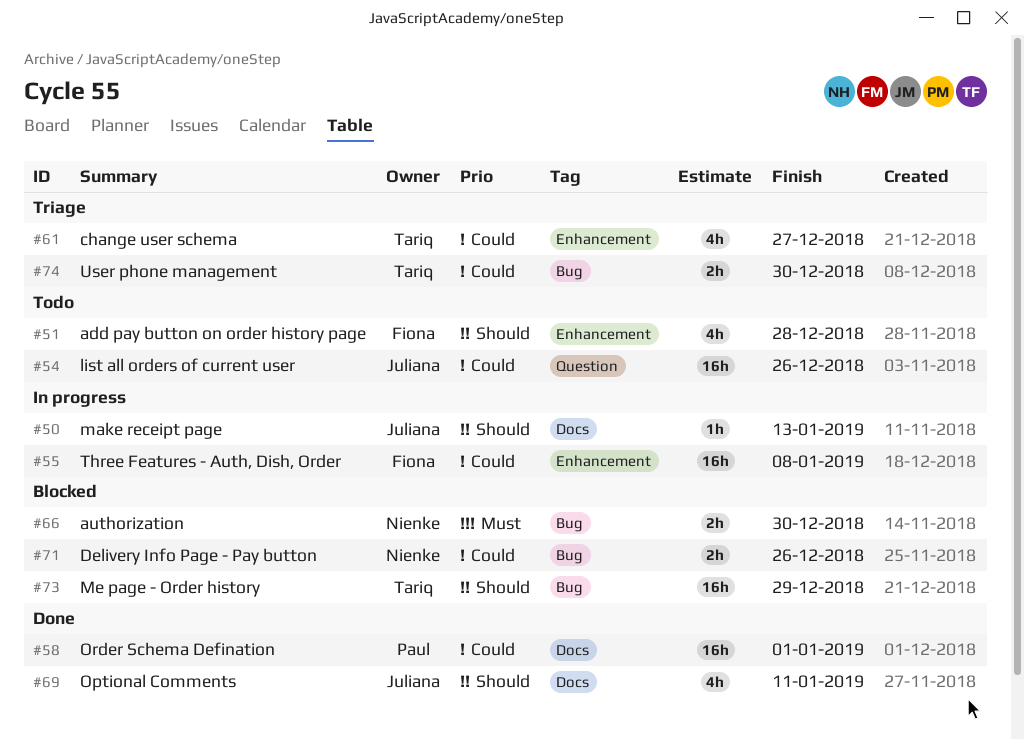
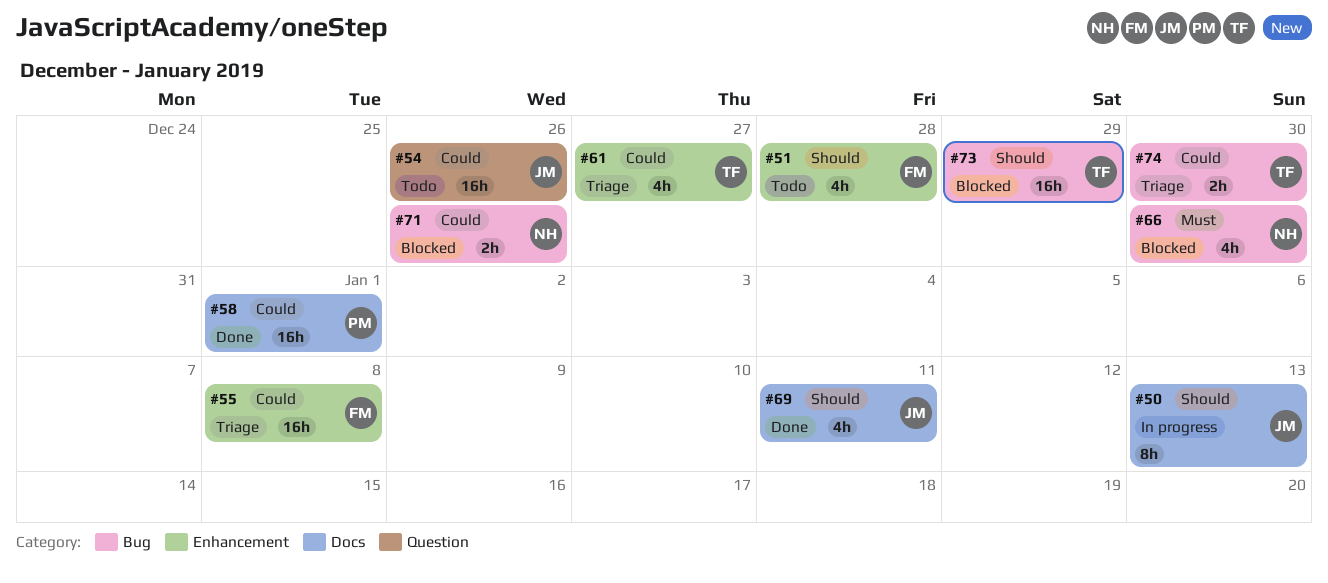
#50, estimate: 1h -> 8h
#55, status: In progress -> Triage
#66, estimate: 2h -> 4h

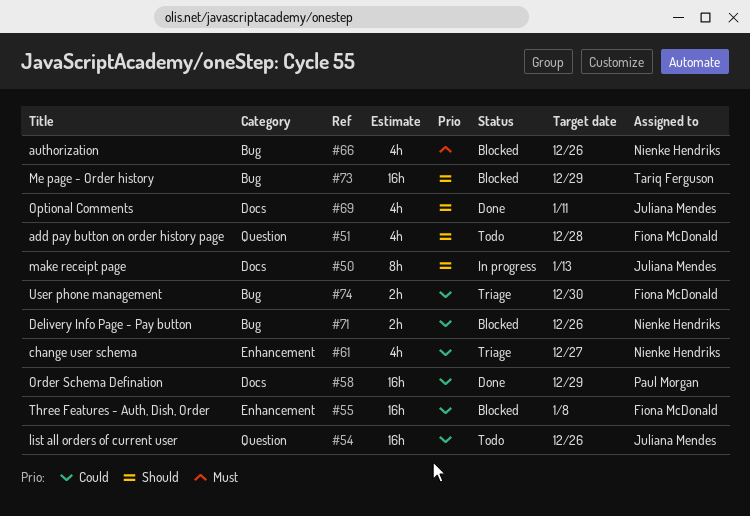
#51, label: Enhancement -> Question
#55, status: Triage -> Blocked
#58, due: Jan 1 -> Dec 29
#61, owner: Tariq Ferguson -> Nienke Hendriks
#66, due: Dec 30 -> Dec 26
#74, owner: Tariq Ferguson -> Fiona McDonald

